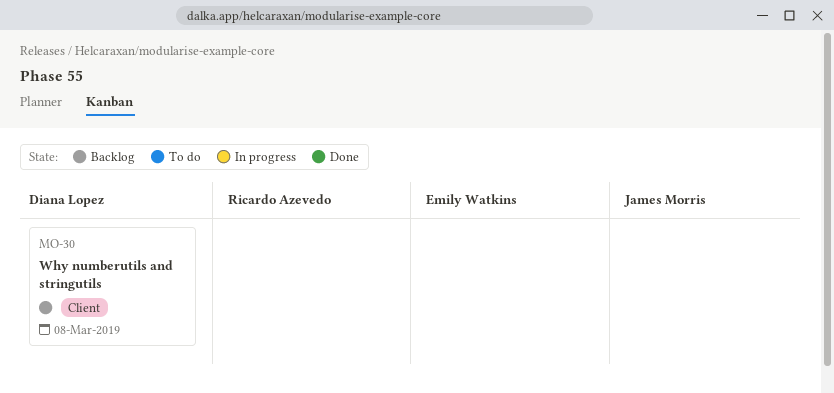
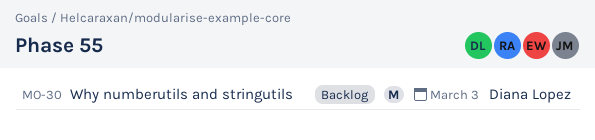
MO-30, due: Mar 8 -> Mar 3

